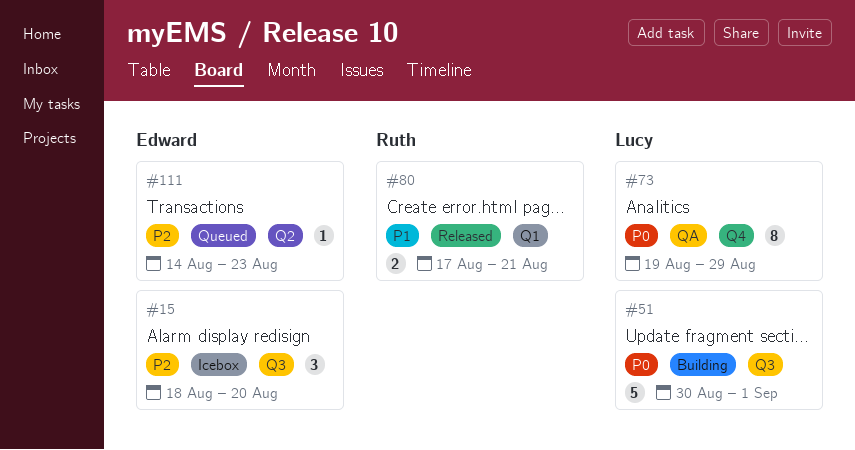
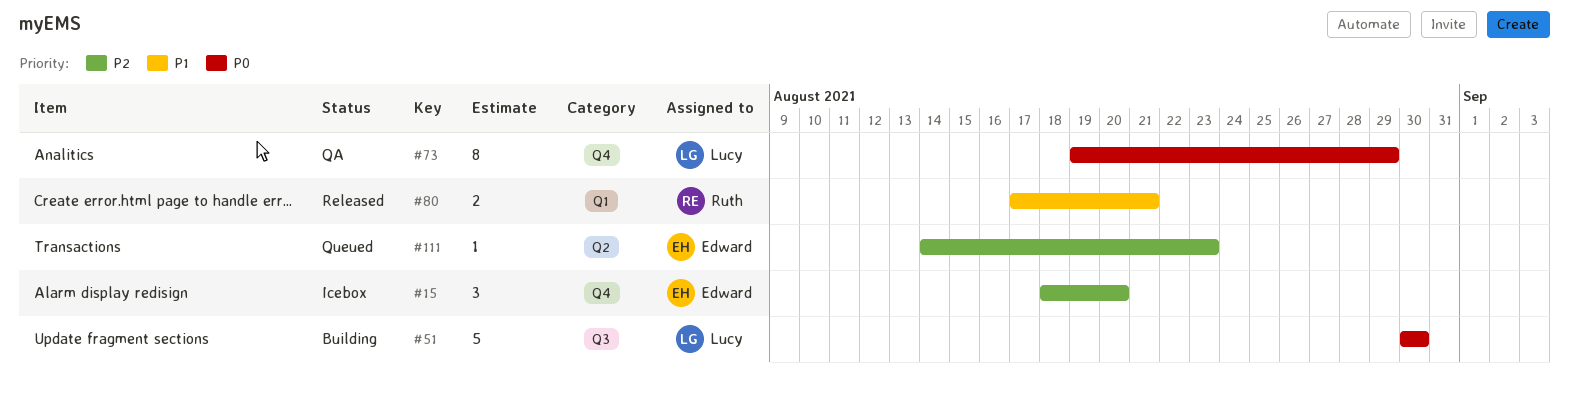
#15, label: Q3 -> Q4
#51, due: Sep 1 -> Aug 30

